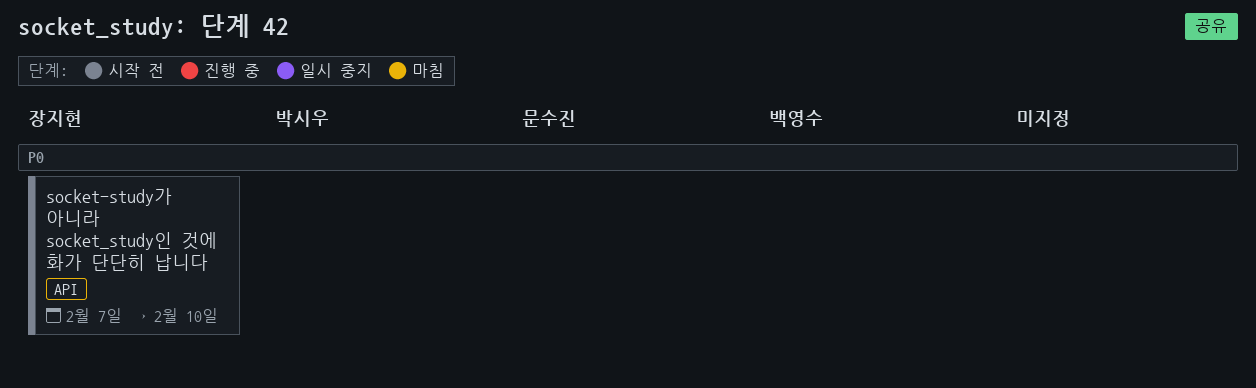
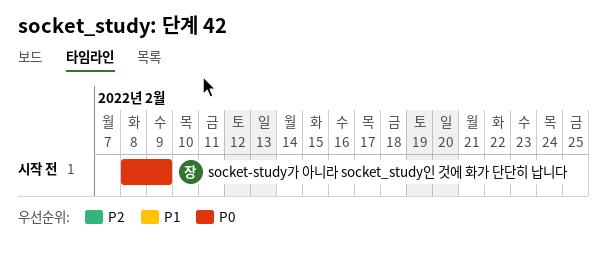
socket-study가 아니라 socket_study인 것에 화가 단단히 납니다, start: Feb 7 -> Feb 8
socket-study가 아니라 socket_study인 것에 화가 단단히 납니다, due: Feb 10 -> Feb 9

